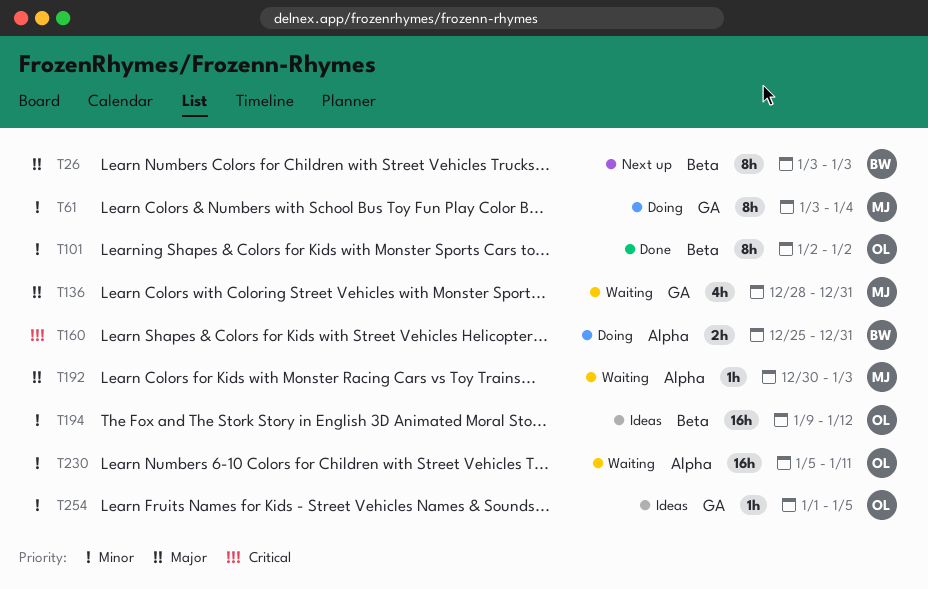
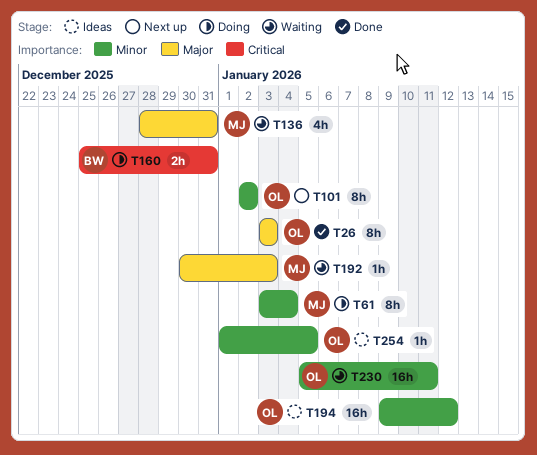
T26, status: Next up -> Done
T26, owner: BW -> OL
T101, status: Done -> Next up

